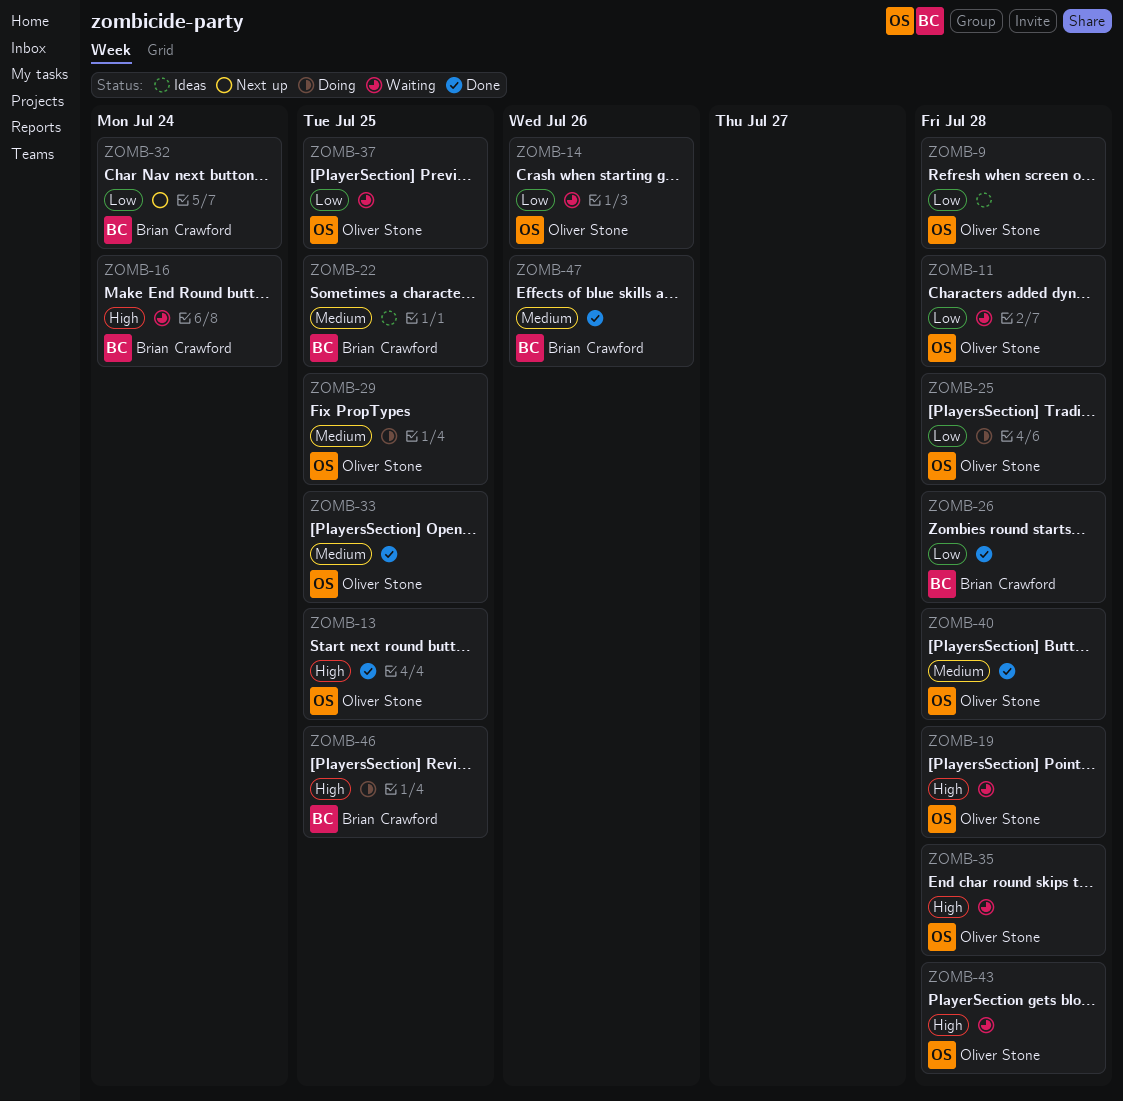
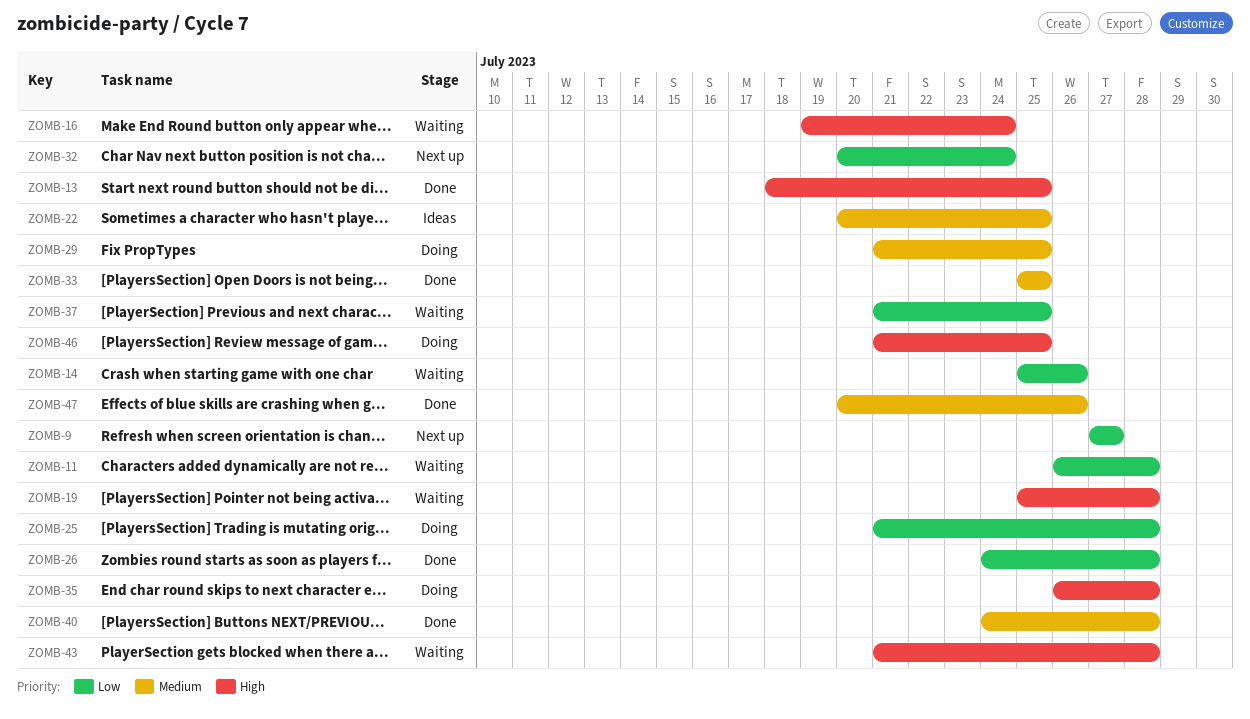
ZOMB-9, status: Ideas -> Next up
ZOMB-9, due: Jul 28 -> Jul 27
ZOMB-35, status: Waiting -> Doing

